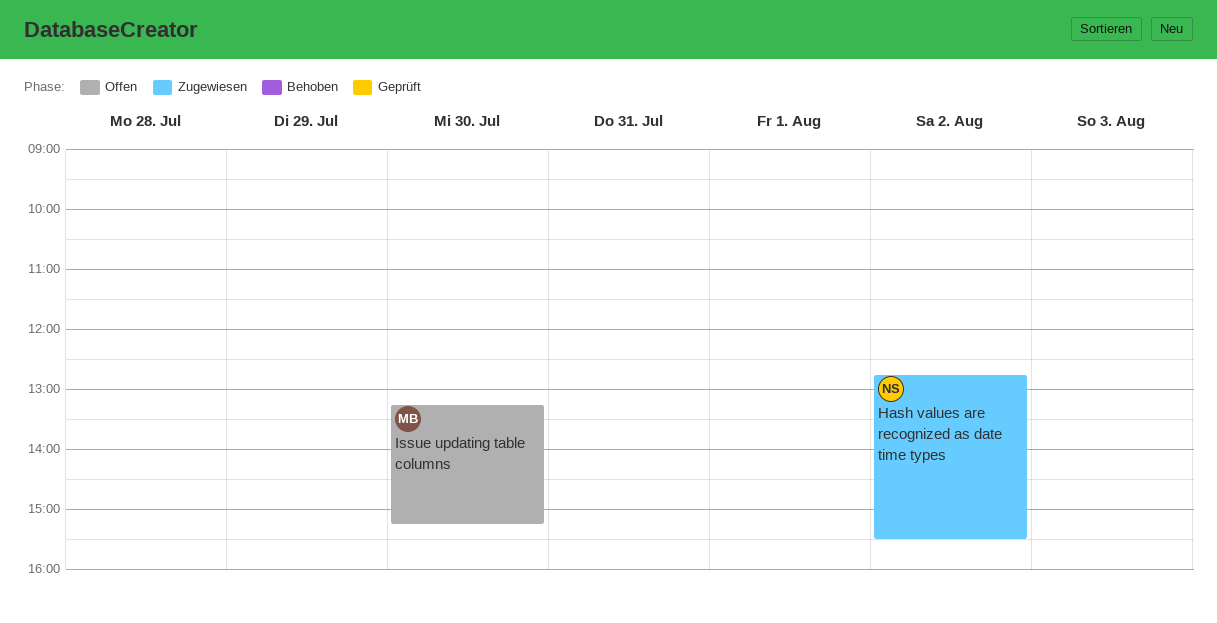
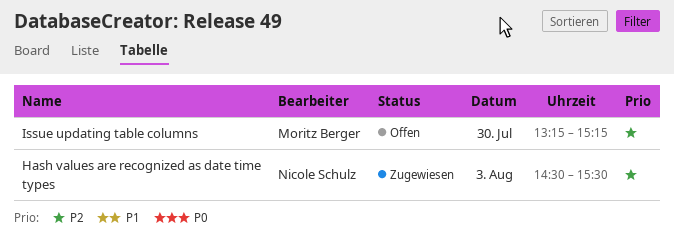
Hash values are recognized as date time types, day: Aug 2 -> Aug 3
Hash values are recognized as date time types, begins: 12:45 -> 14:30

